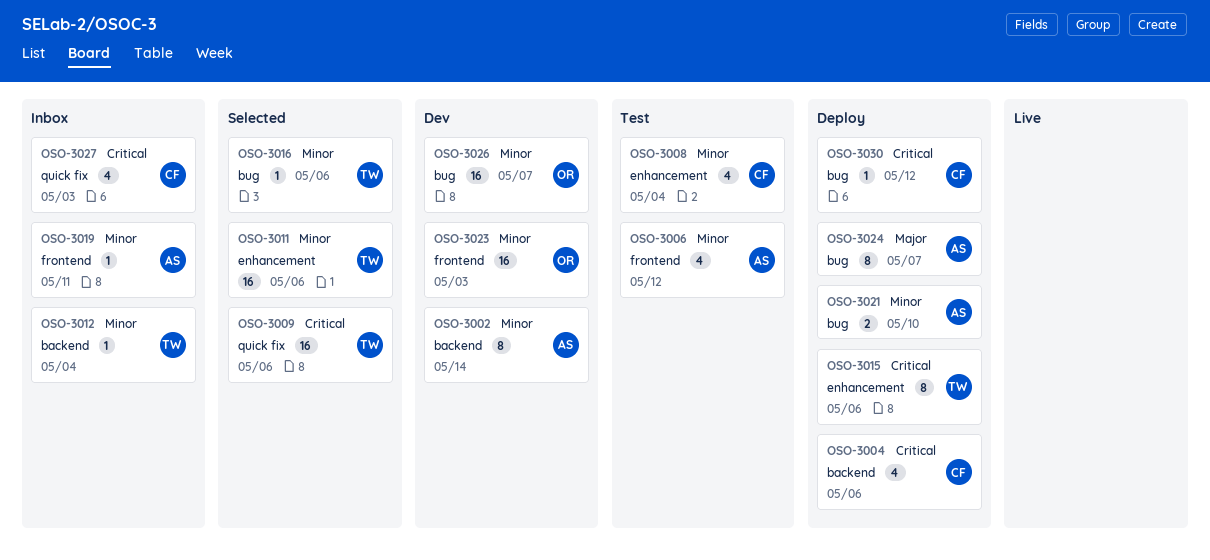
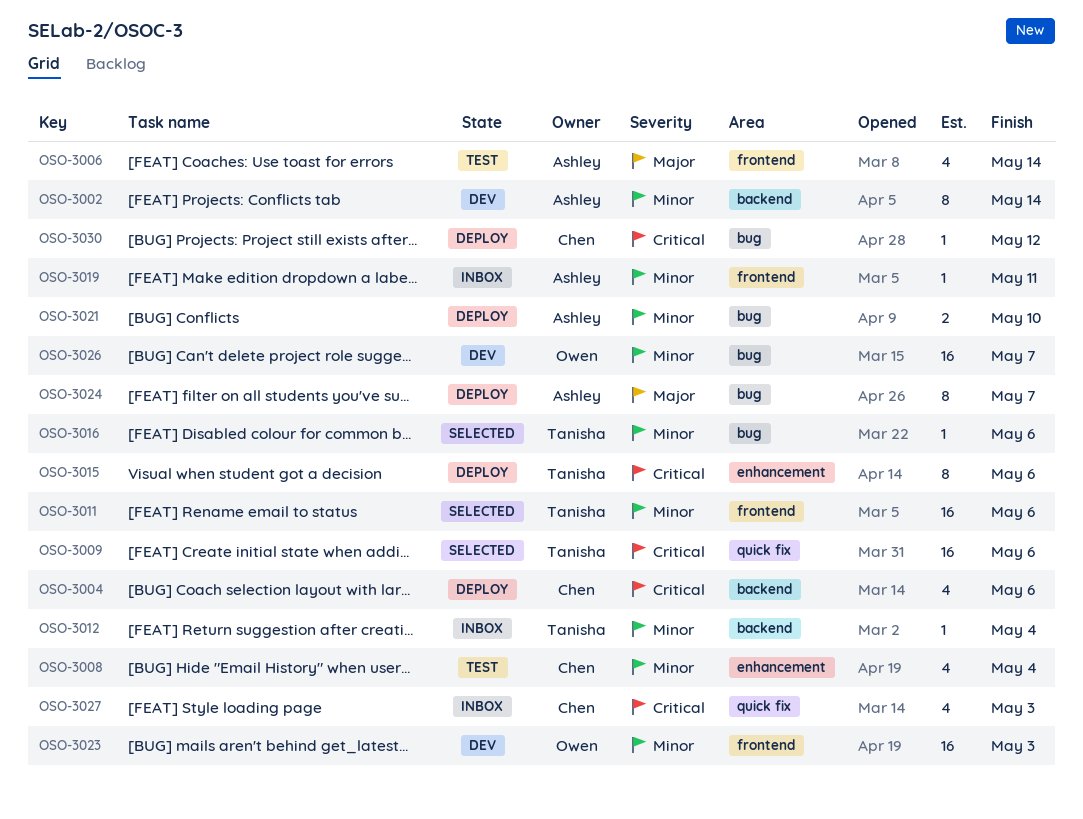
OSO-3006, priority: Minor -> Major
OSO-3006, due: May 12 -> May 14
OSO-3011, label: enhancement -> frontend

